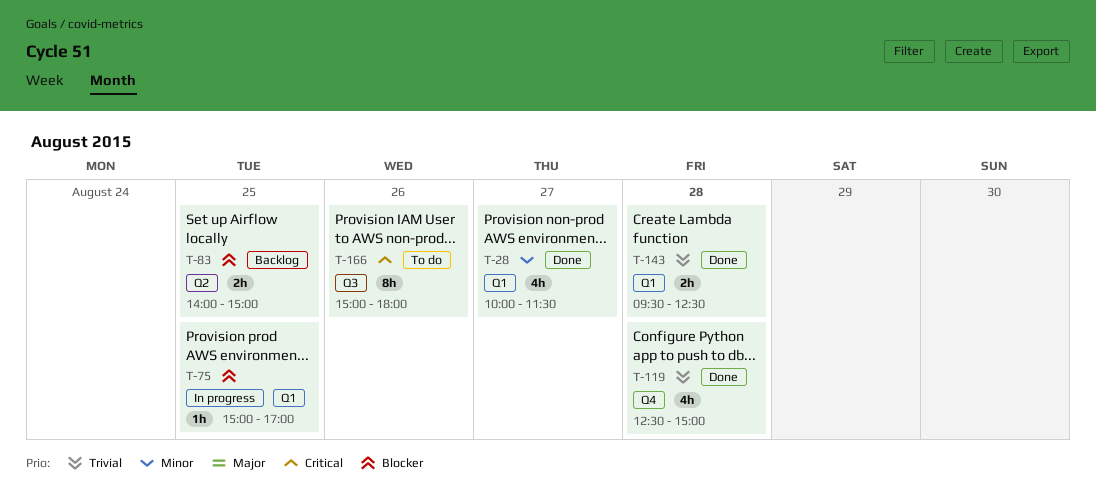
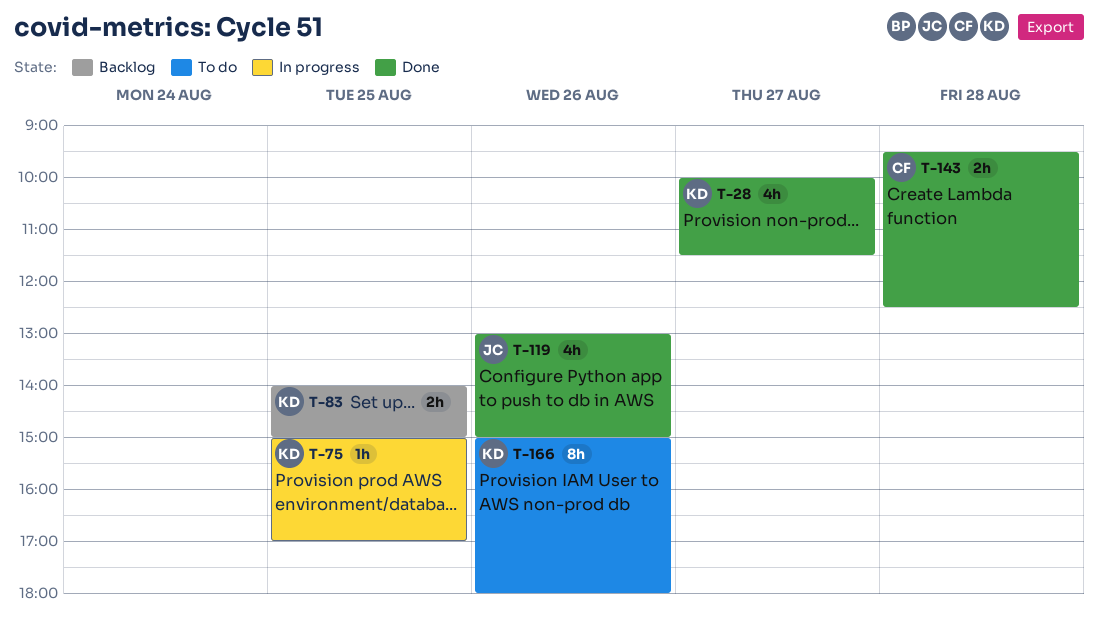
T-119, day: Aug 28 -> Aug 26
T-119, begins: 12:30 -> 13:00

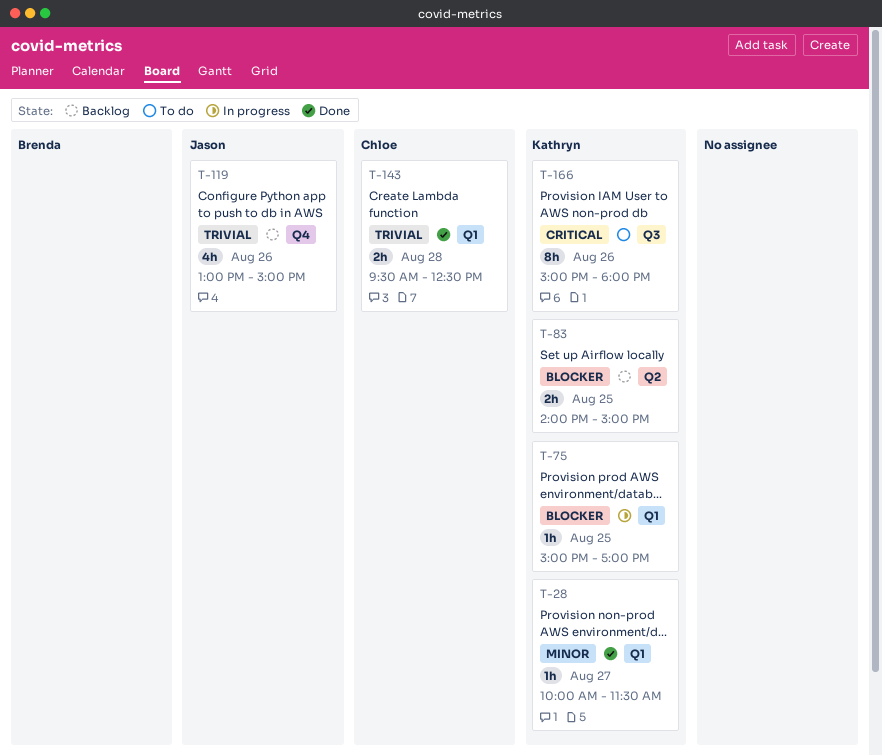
T-28, estimate: 4h -> 1h
T-119, status: Done -> Backlog

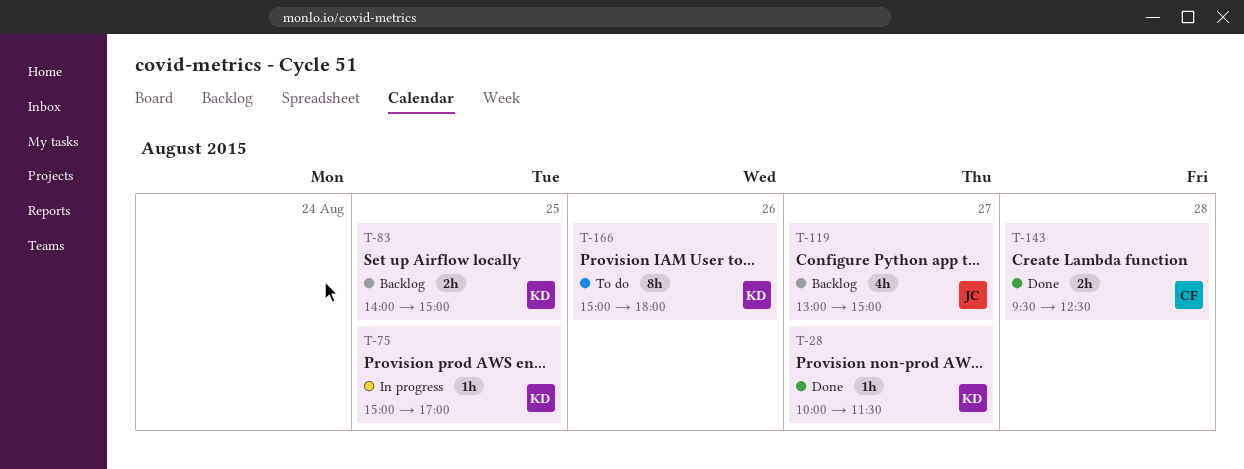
T-119, day: Aug 26 -> Aug 27

